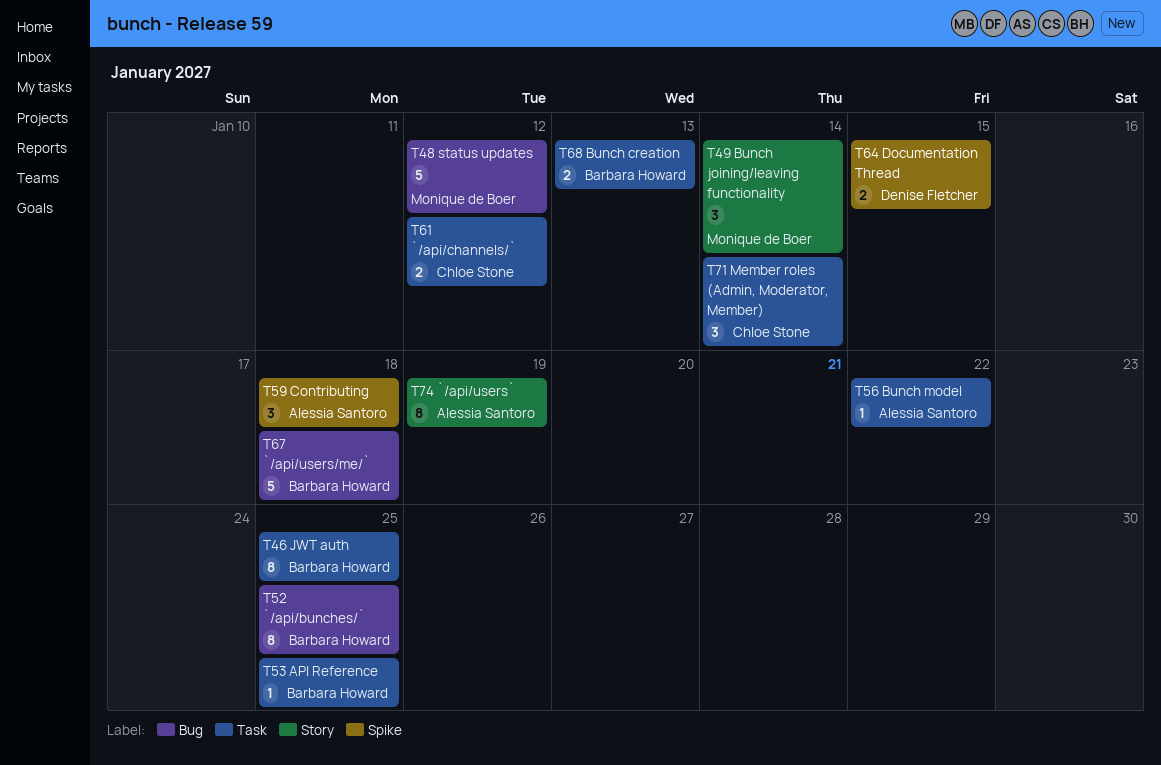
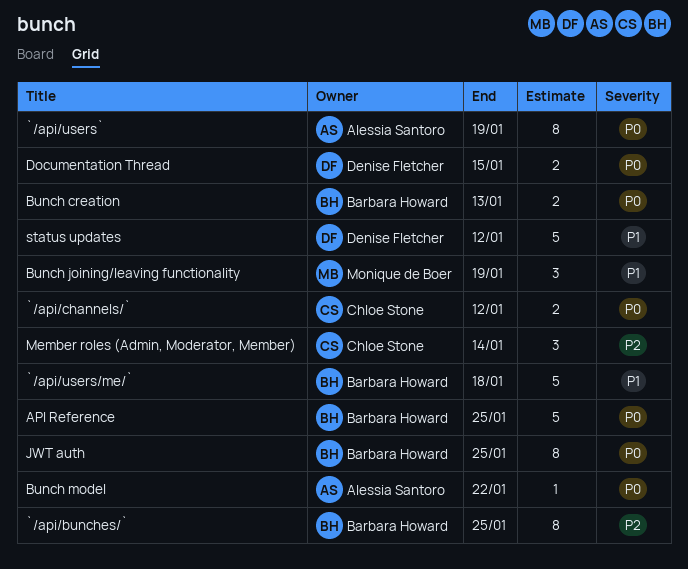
API Reference, estimate: 1 -> 5
Bunch joining/leaving functionality, due: Jan 14 -> Jan 19
Contributing: present -> none
status updates, owner: Monique de Boer -> Denise Fletcher

